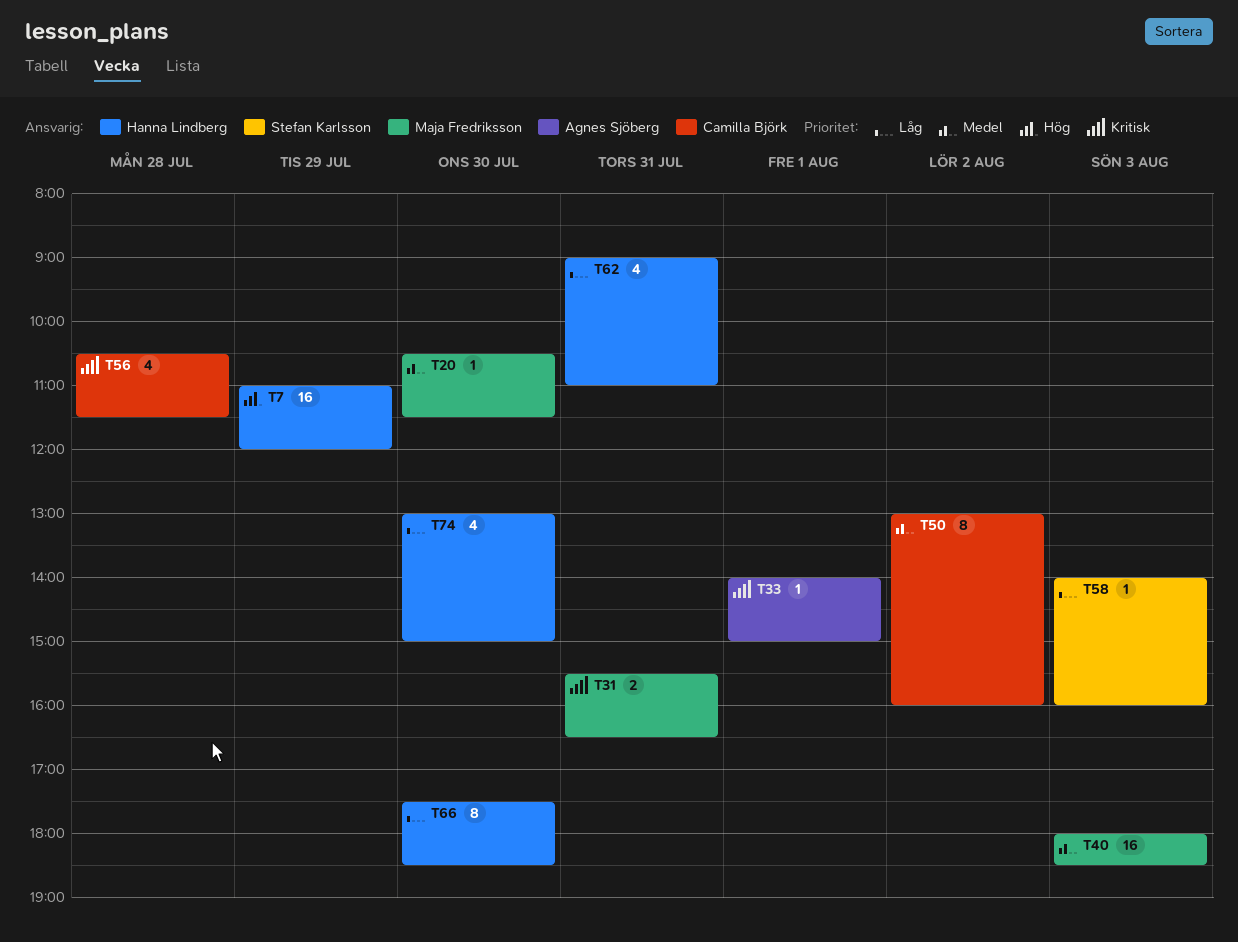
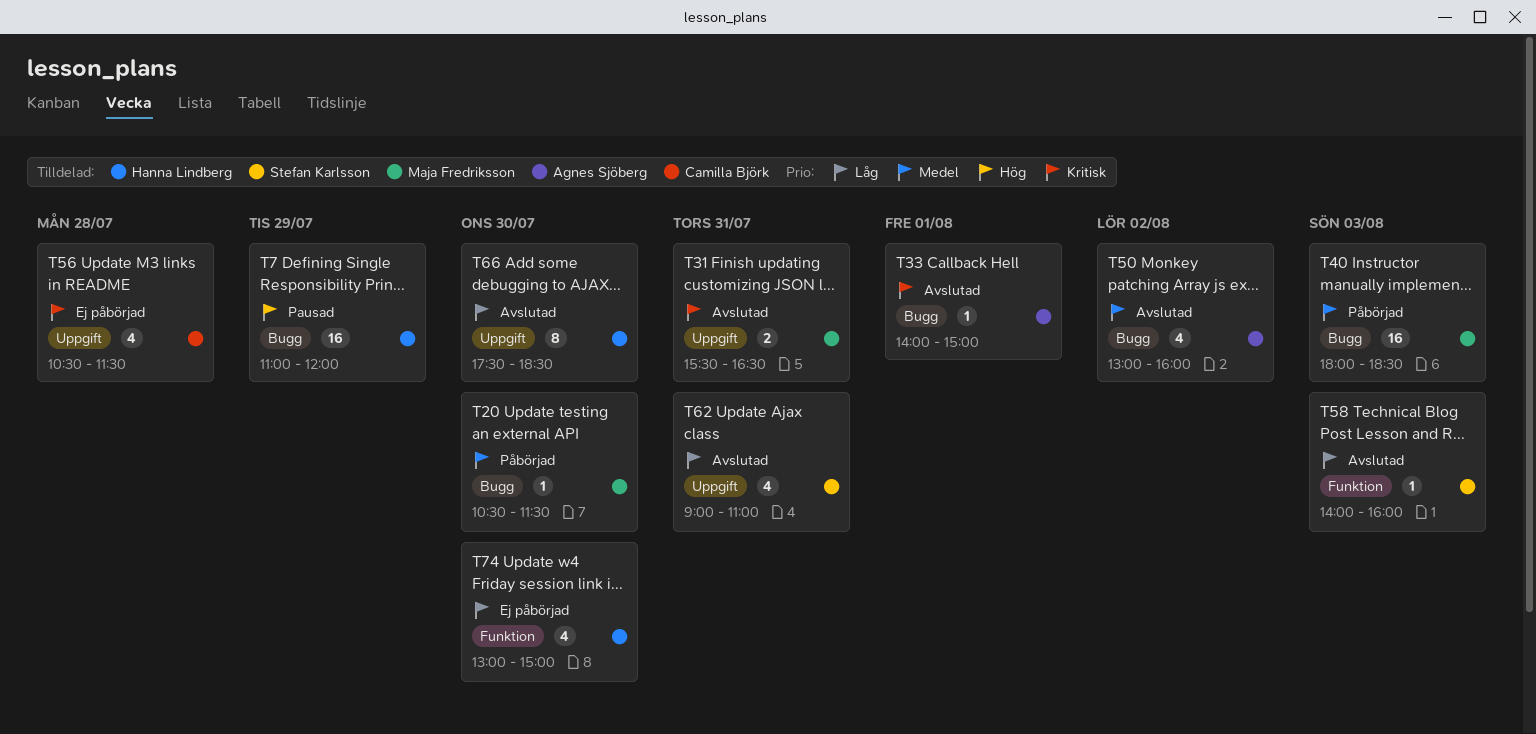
T50, owner: Camilla Björk -> Agnes Sjöberg
T50, estimate: 8 -> 4
T62, owner: Hanna Lindberg -> Stefan Karlsson

